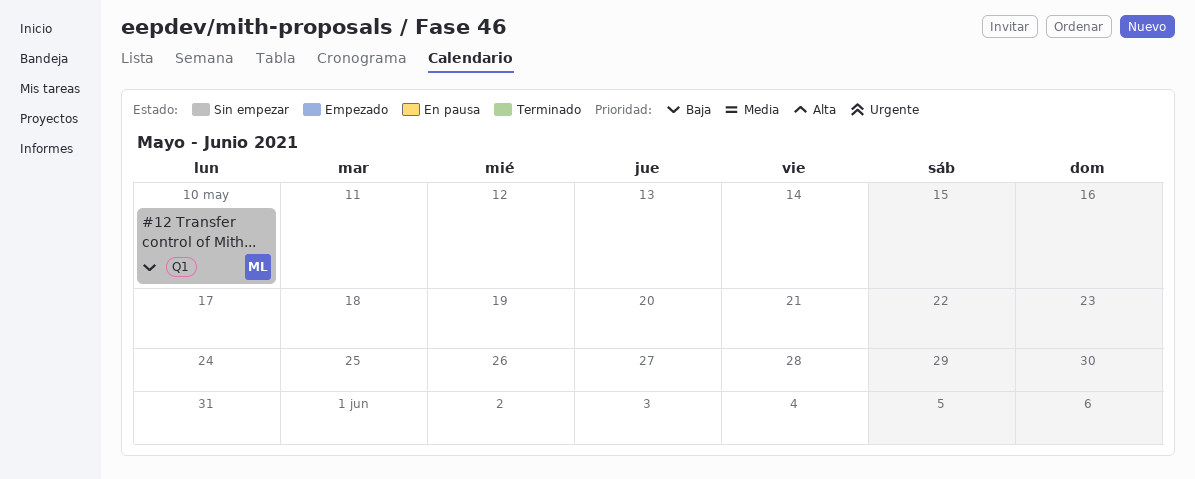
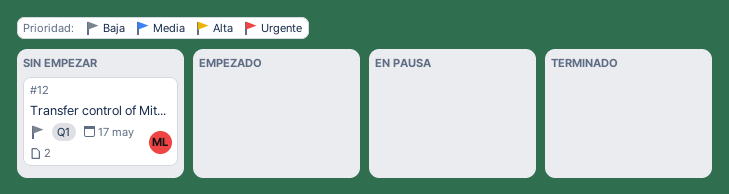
#12, due: May 10 -> May 17

